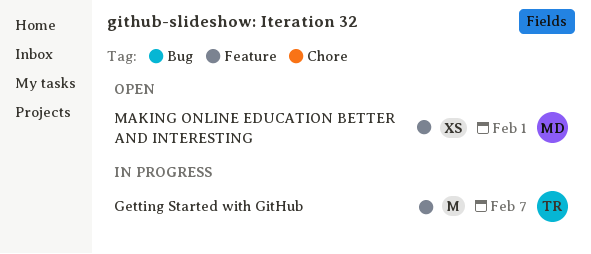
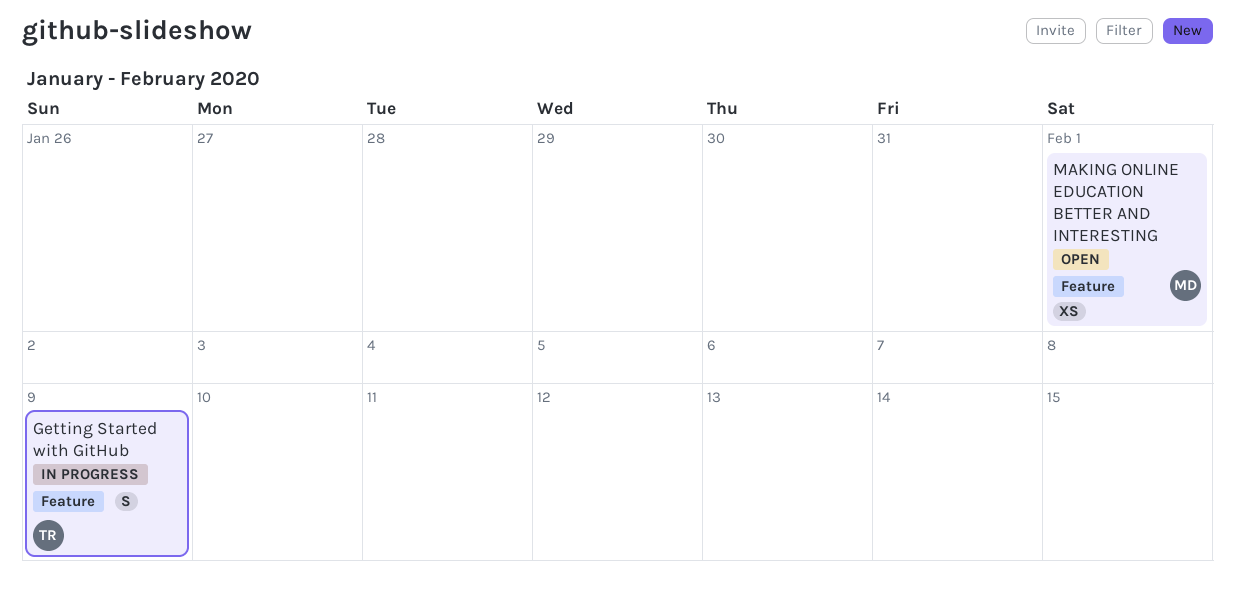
Getting Started with GitHub, estimate: M -> S
Getting Started with GitHub, due: Feb 7 -> Feb 9

